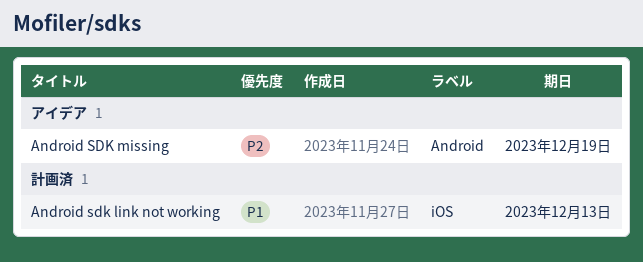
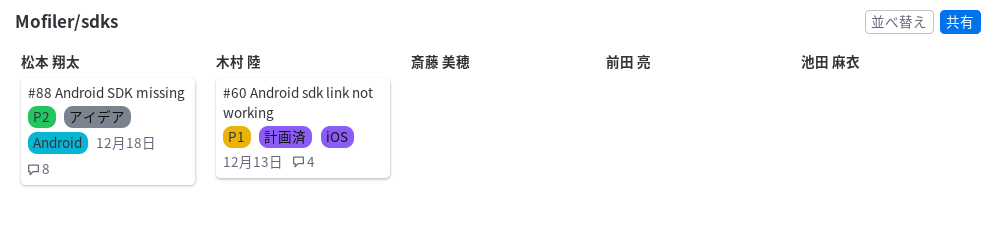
Android SDK missing, due: Dec 19 -> Dec 18

